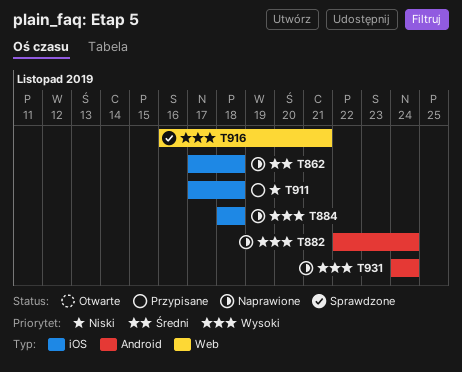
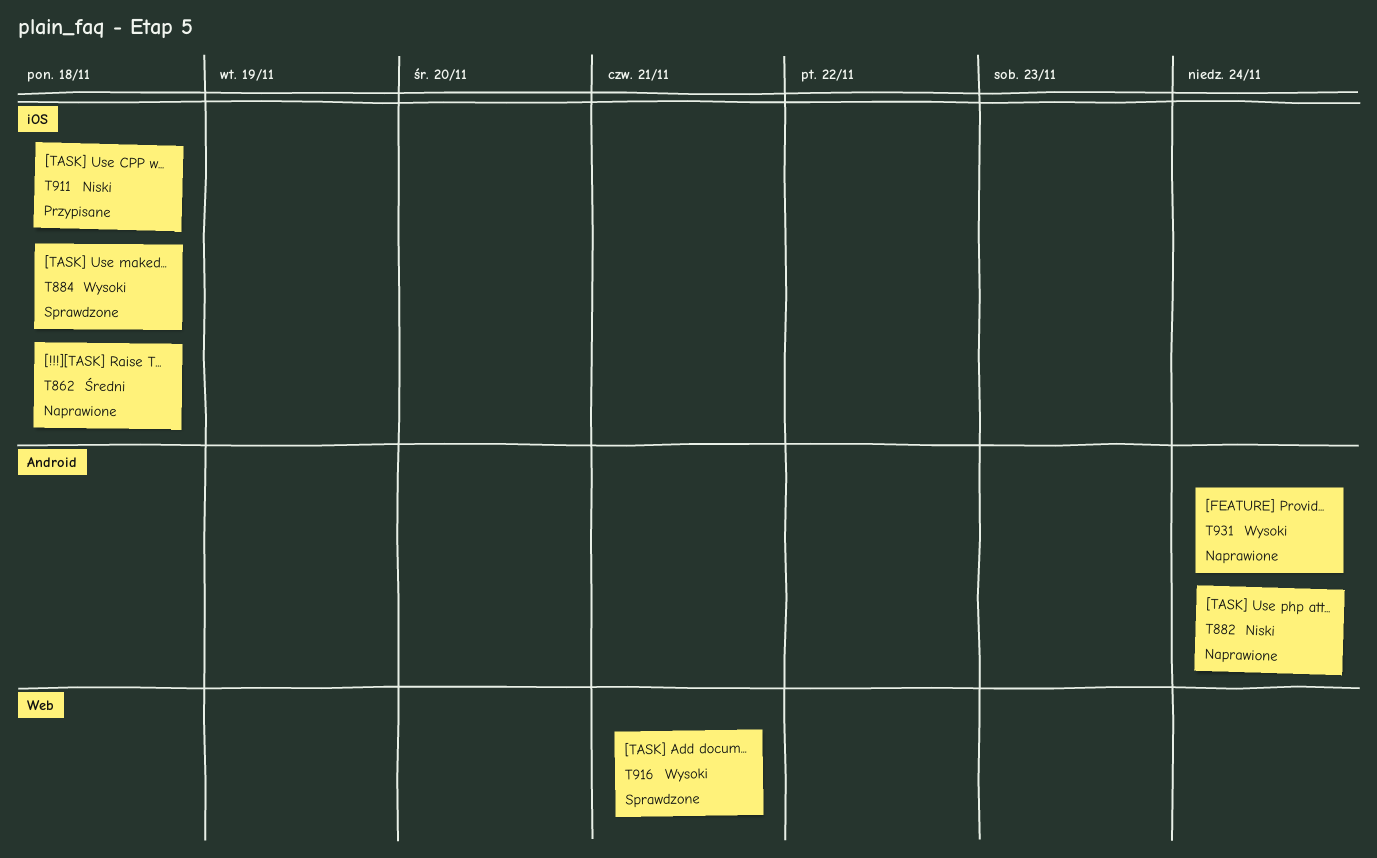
T882, priority: Wysoki -> Niski
T884, status: Naprawione -> Sprawdzone

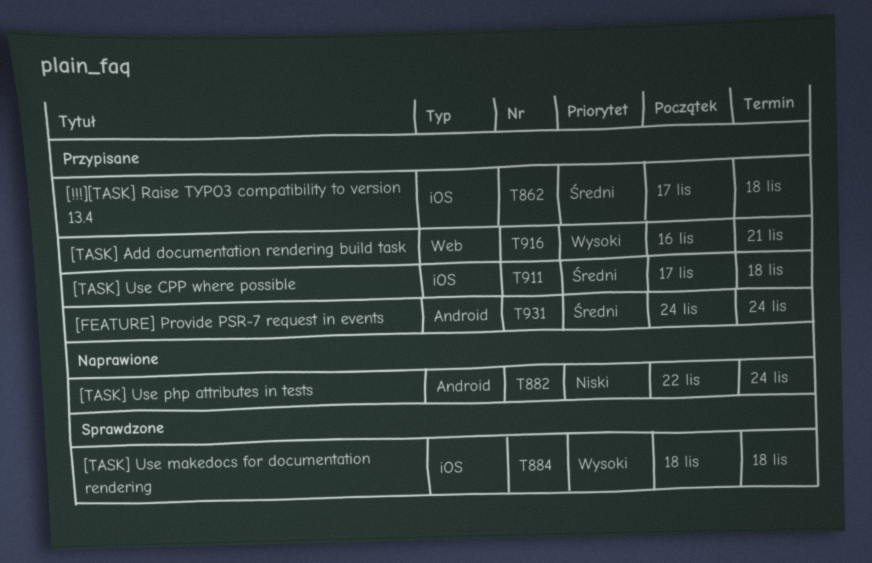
T862, status: Naprawione -> Przypisane
T911, priority: Niski -> Średni
T916, status: Sprawdzone -> Przypisane
T931, status: Naprawione -> Przypisane
T931, priority: Wysoki -> Średni

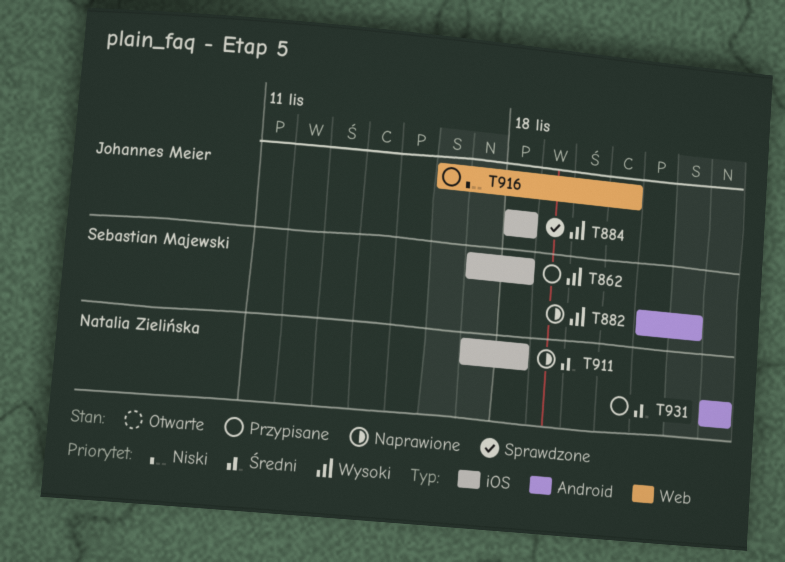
T862, priority: Średni -> Wysoki
T882, priority: Niski -> Wysoki
T882, due: Nov 24 -> Nov 23
T911, status: Przypisane -> Naprawione
T916, priority: Wysoki -> Niski

